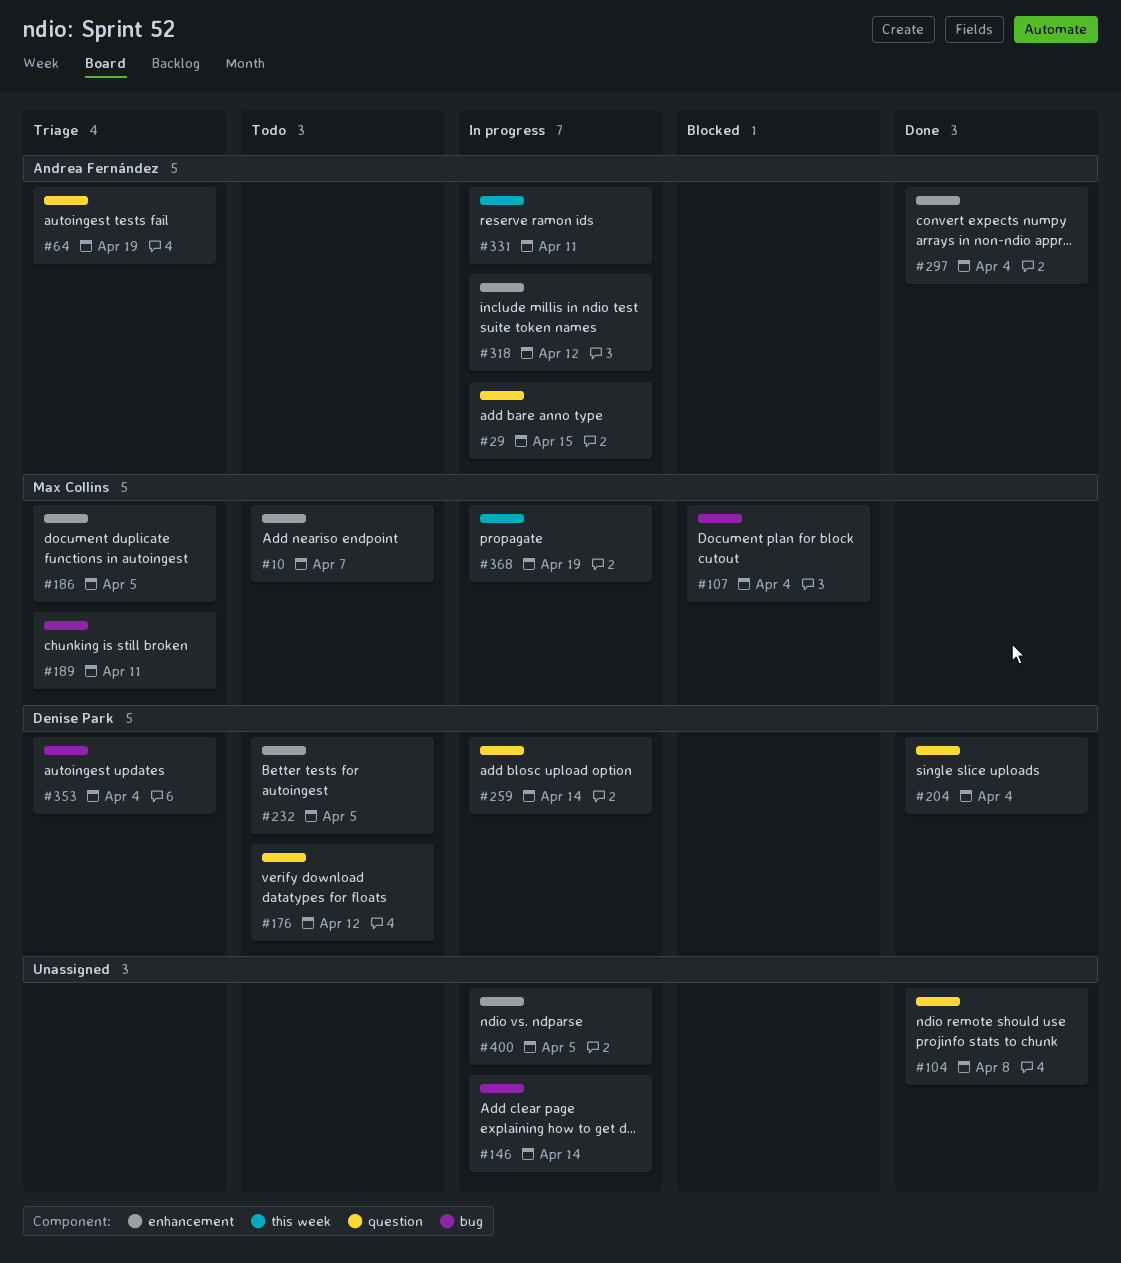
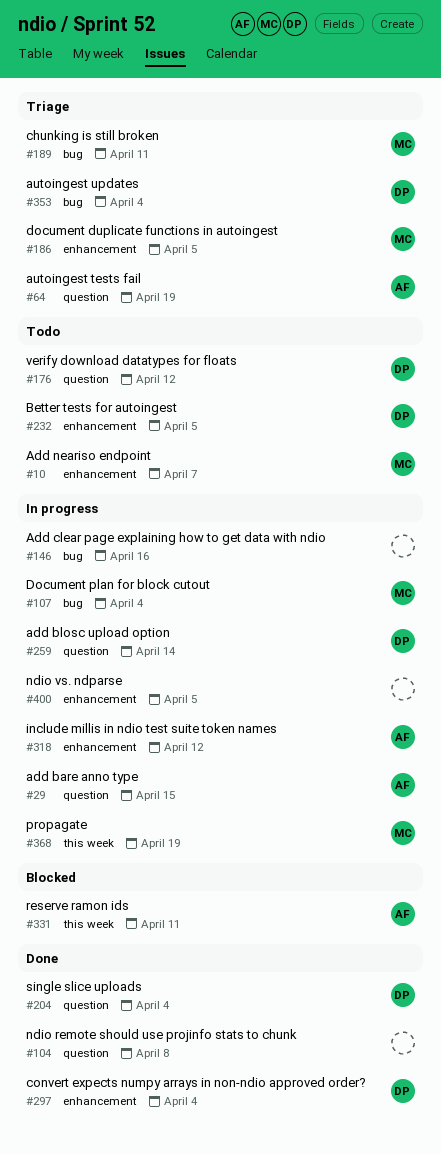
#107, status: Blocked -> In progress
#146, due: Apr 14 -> Apr 16
#297, owner: Andrea Fernández -> Denise Park
#331, status: In progress -> Blocked

